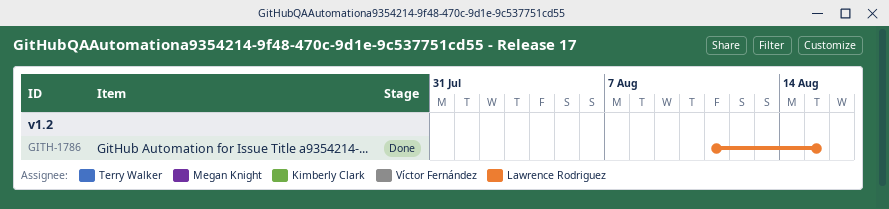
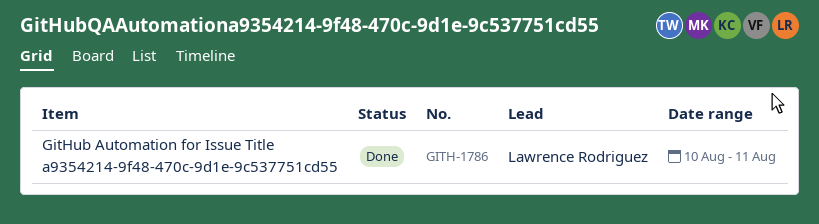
GITH-1786, start: Aug 11 -> Aug 10
GITH-1786, due: Aug 15 -> Aug 11

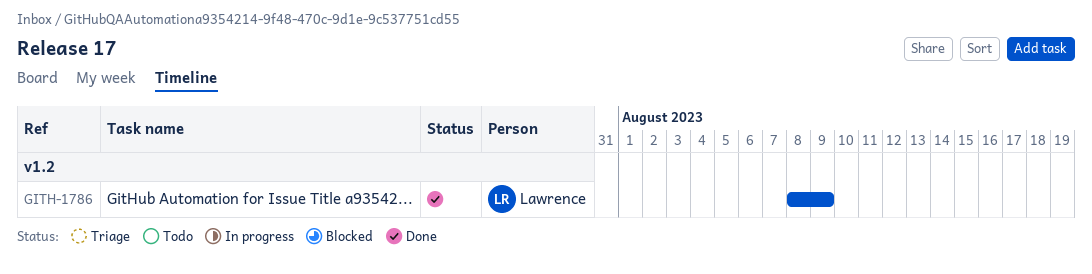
GITH-1786, start: Aug 10 -> Aug 8
GITH-1786, due: Aug 11 -> Aug 9

